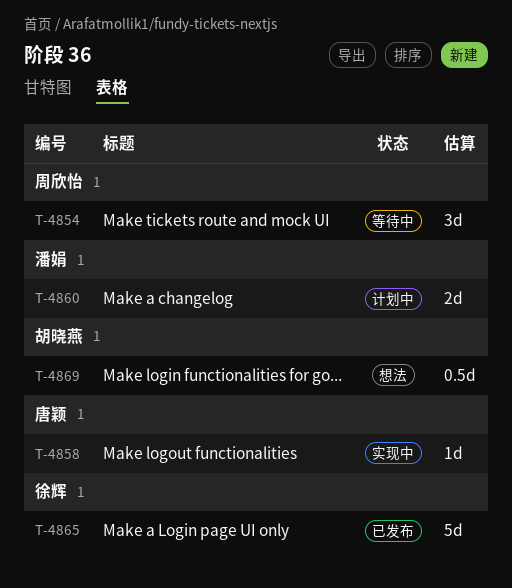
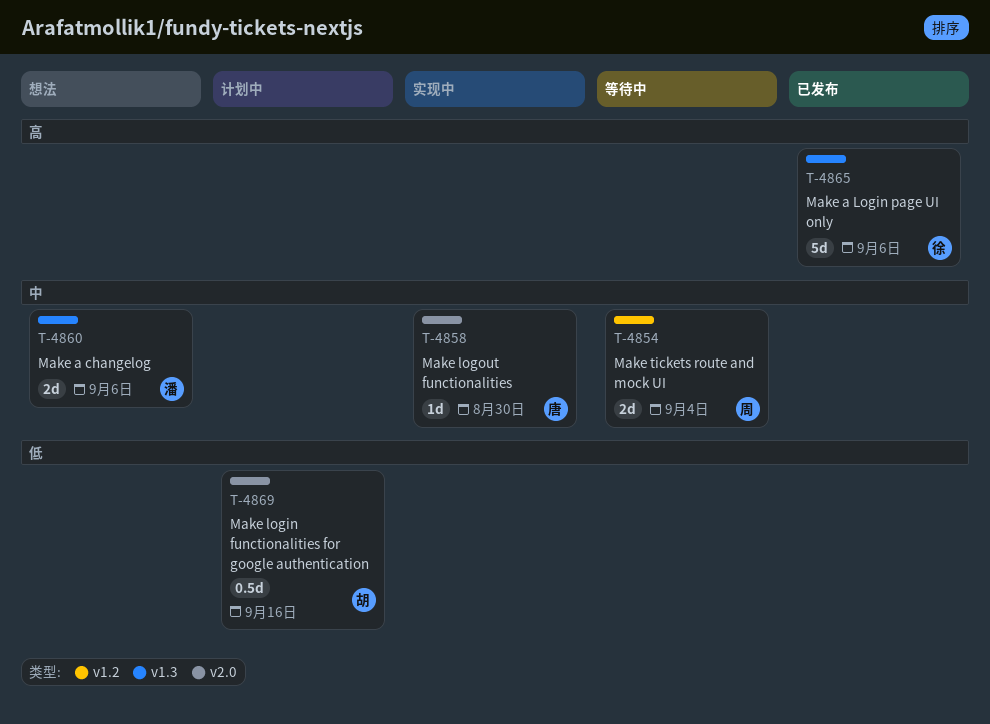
T-4854, estimate: 3d -> 2d
T-4860, status: 计划中 -> 想法
T-4869, status: 想法 -> 计划中

